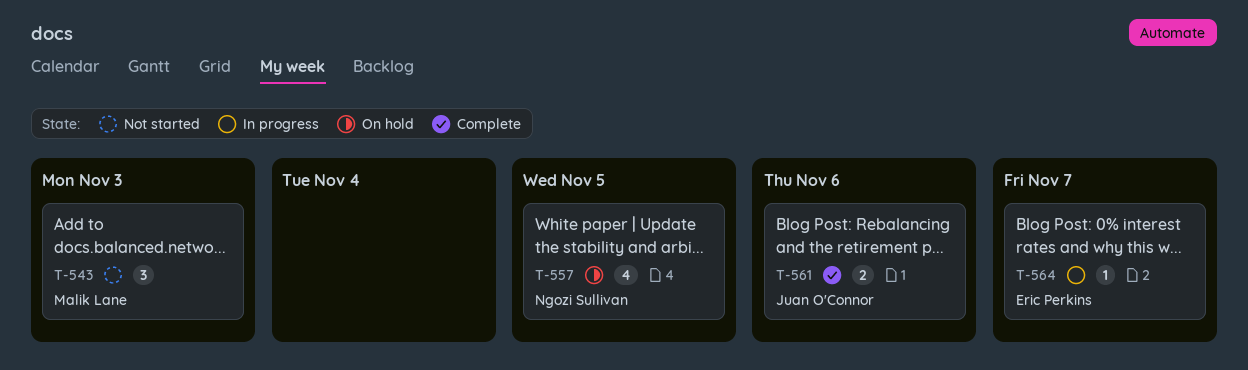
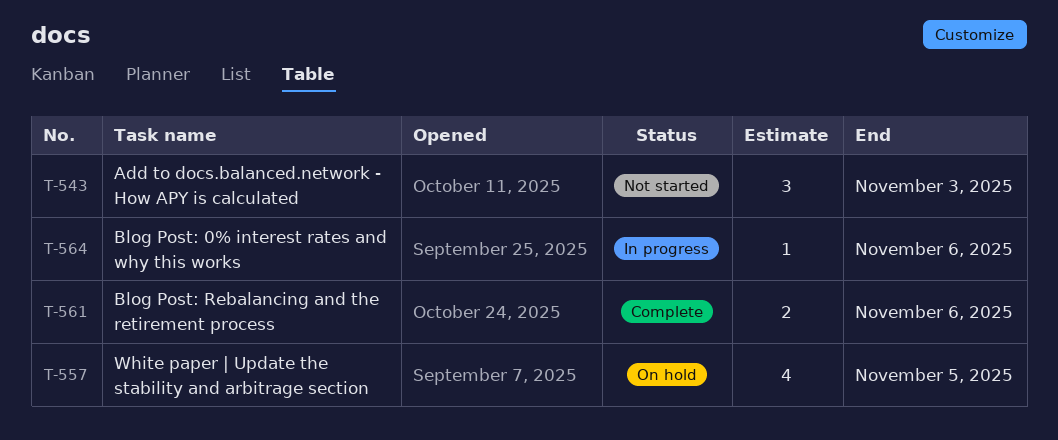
T-564, due: Nov 7 -> Nov 6

